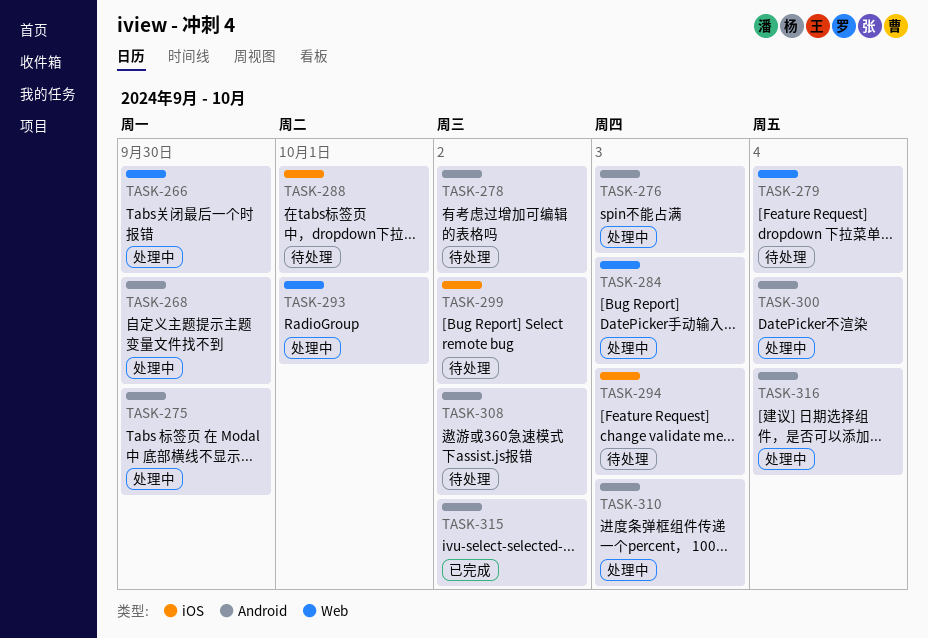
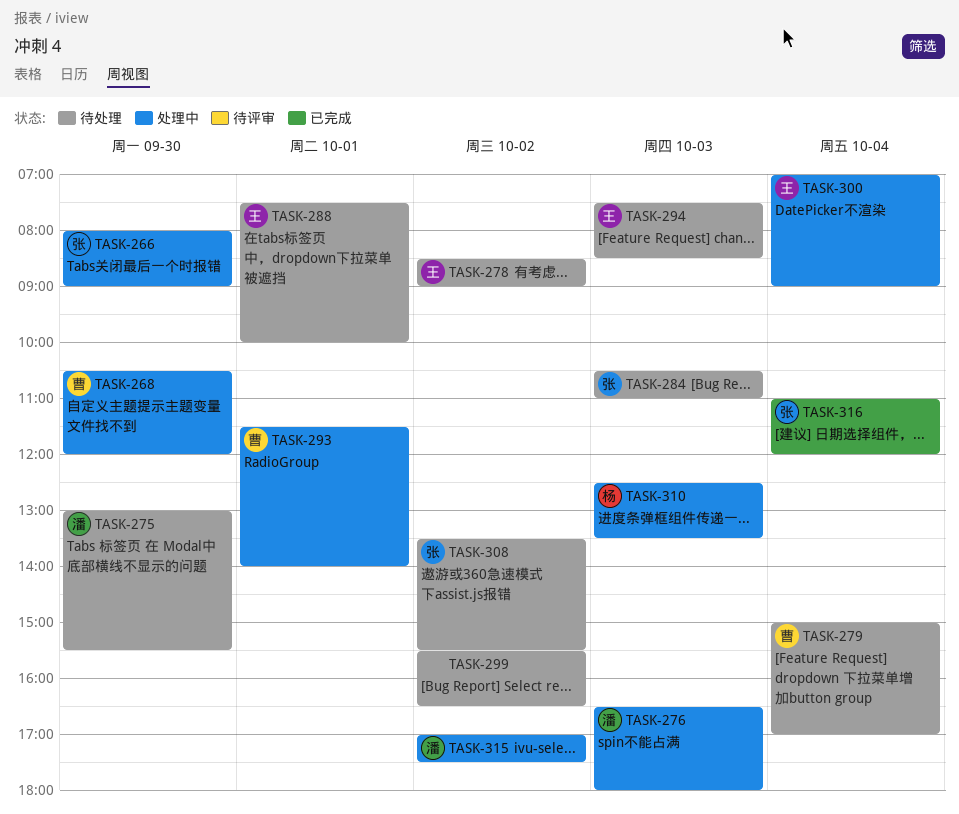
TASK-275, status: 处理中 -> 待处理
TASK-284, status: 处理中 -> 待处理
TASK-315, status: 已完成 -> 处理中
TASK-316, status: 处理中 -> 已完成

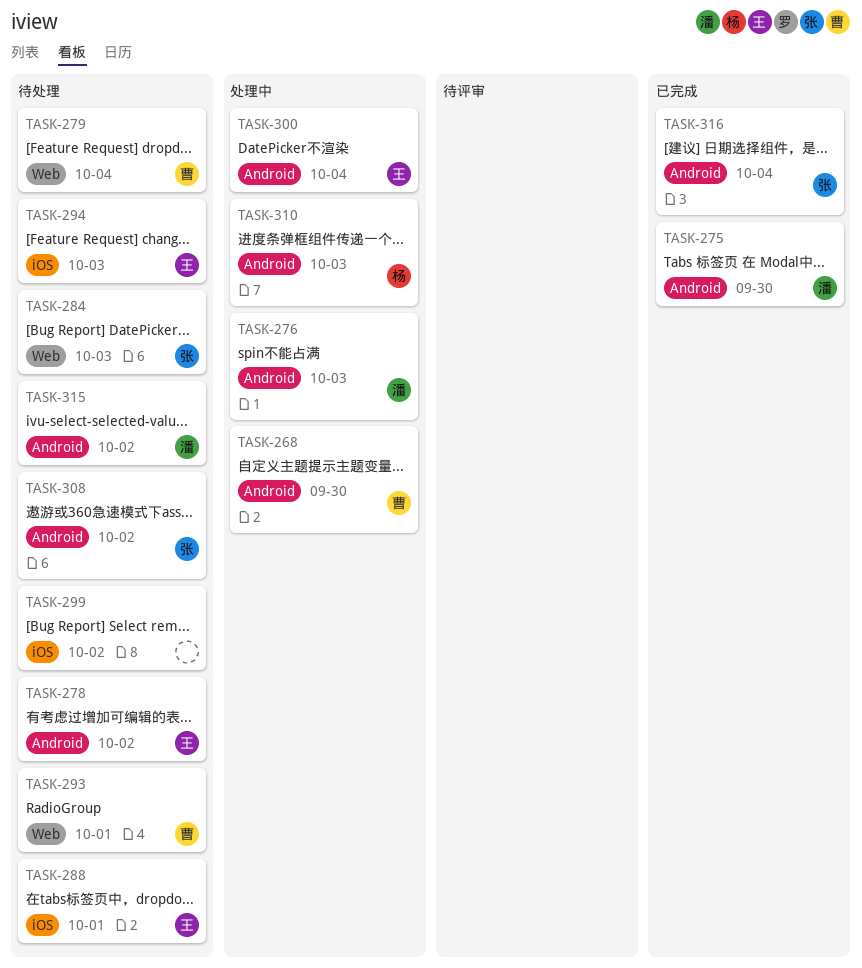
TASK-266: present -> none
TASK-275, status: 待处理 -> 已完成
TASK-293, status: 处理中 -> 待处理
TASK-315, status: 处理中 -> 待处理

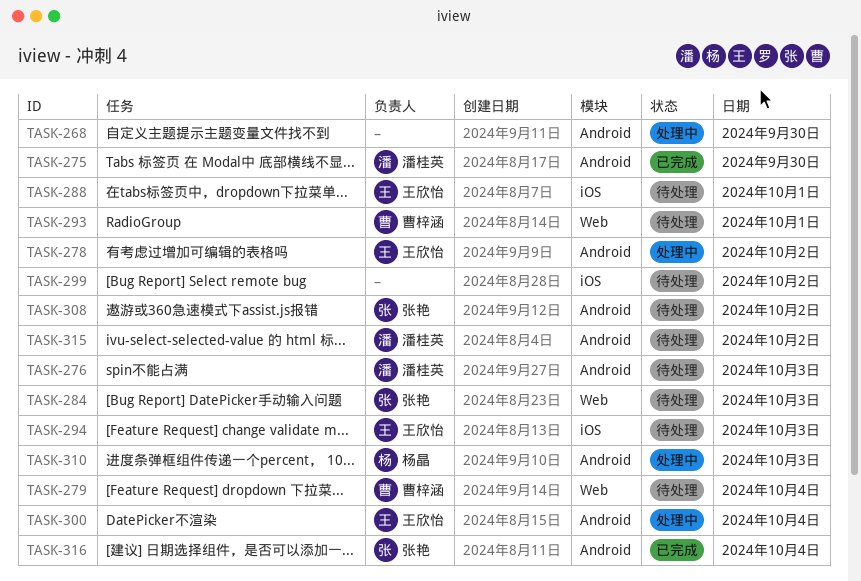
TASK-268, owner: 曹梓涵 -> none
TASK-276, status: 处理中 -> 待处理
TASK-278, status: 待处理 -> 处理中

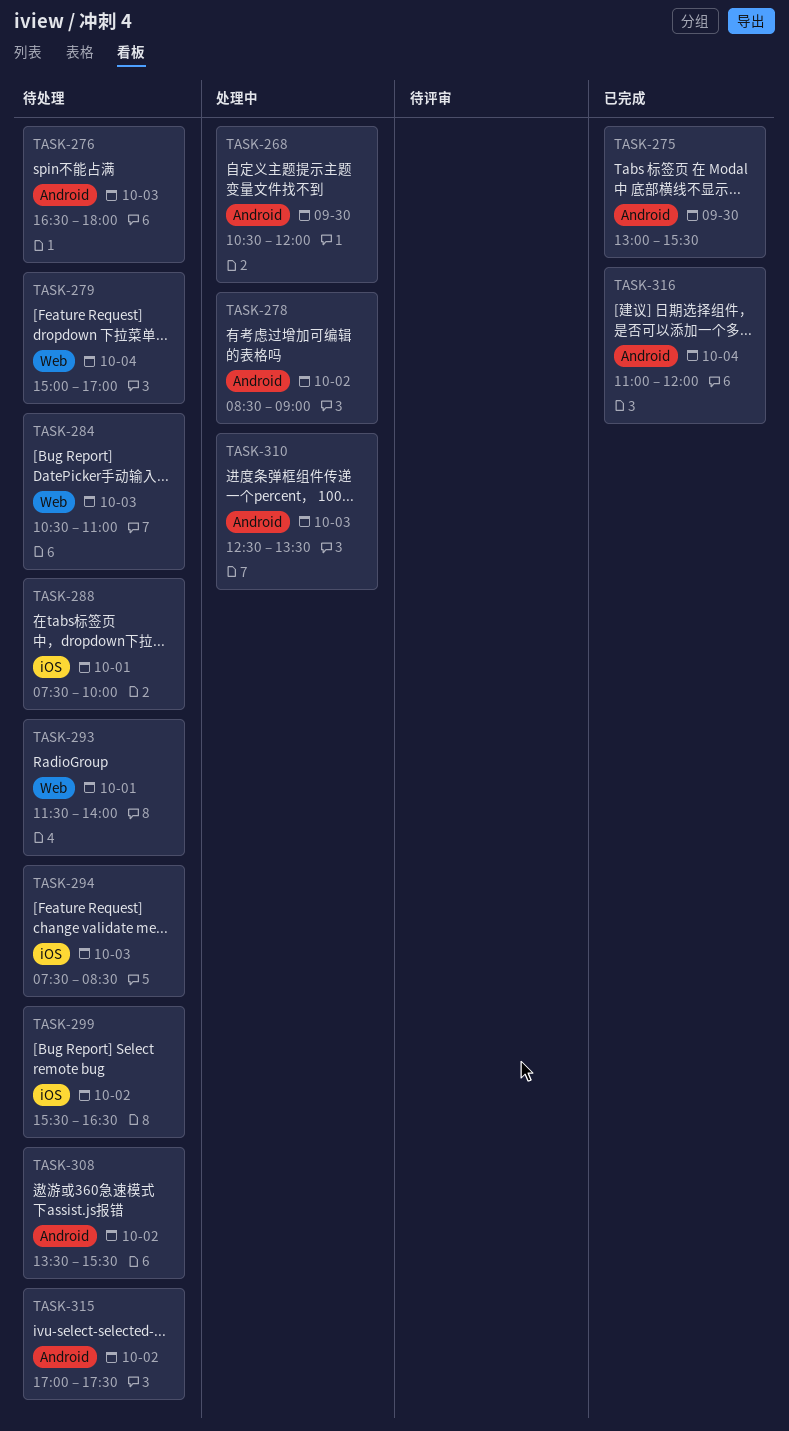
TASK-300: present -> none

